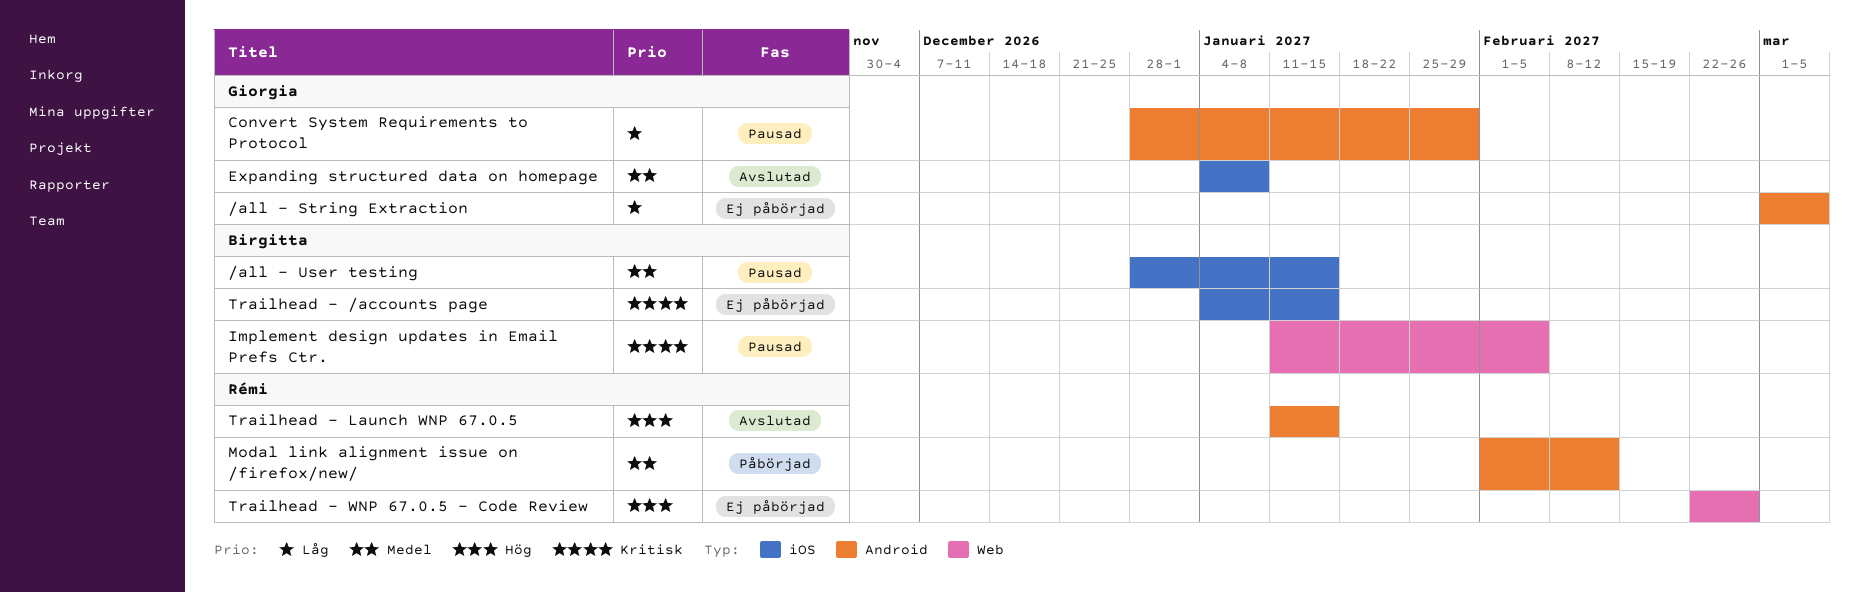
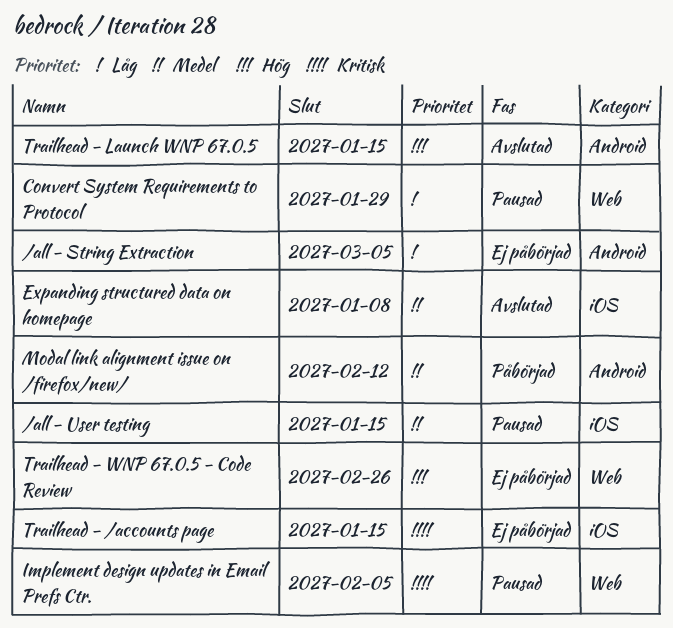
Convert System Requirements to Protocol, label: Android -> Web

